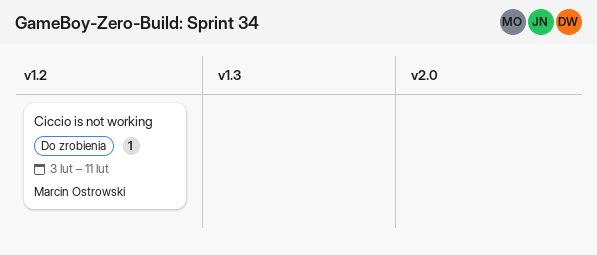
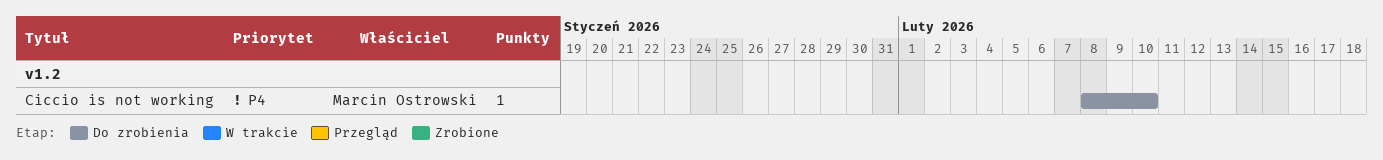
Ciccio is not working, start: Feb 3 -> Feb 8
Ciccio is not working, due: Feb 11 -> Feb 10

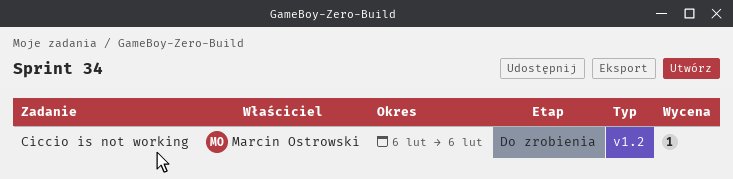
Ciccio is not working, start: Feb 8 -> Feb 6
Ciccio is not working, due: Feb 10 -> Feb 6

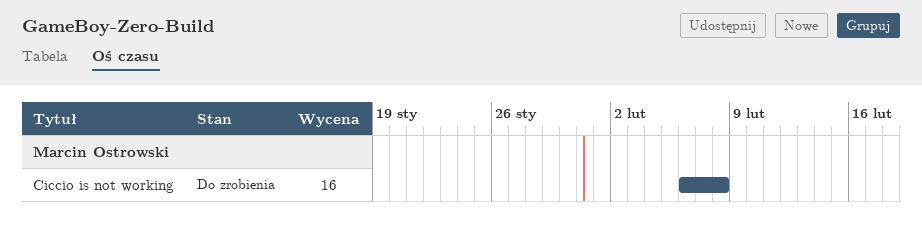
Ciccio is not working, estimate: 1 -> 16
Ciccio is not working, due: Feb 6 -> Feb 8

